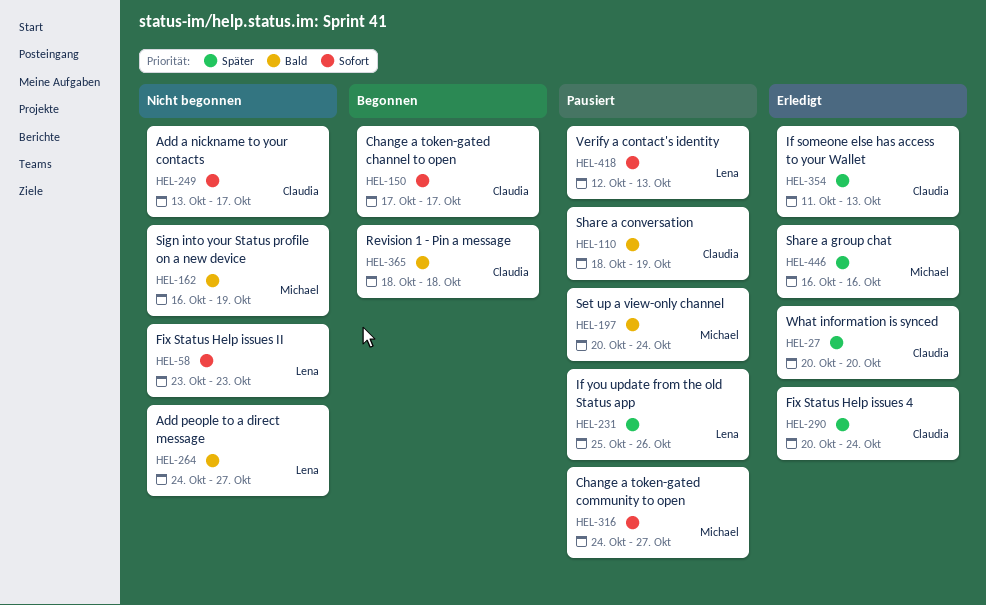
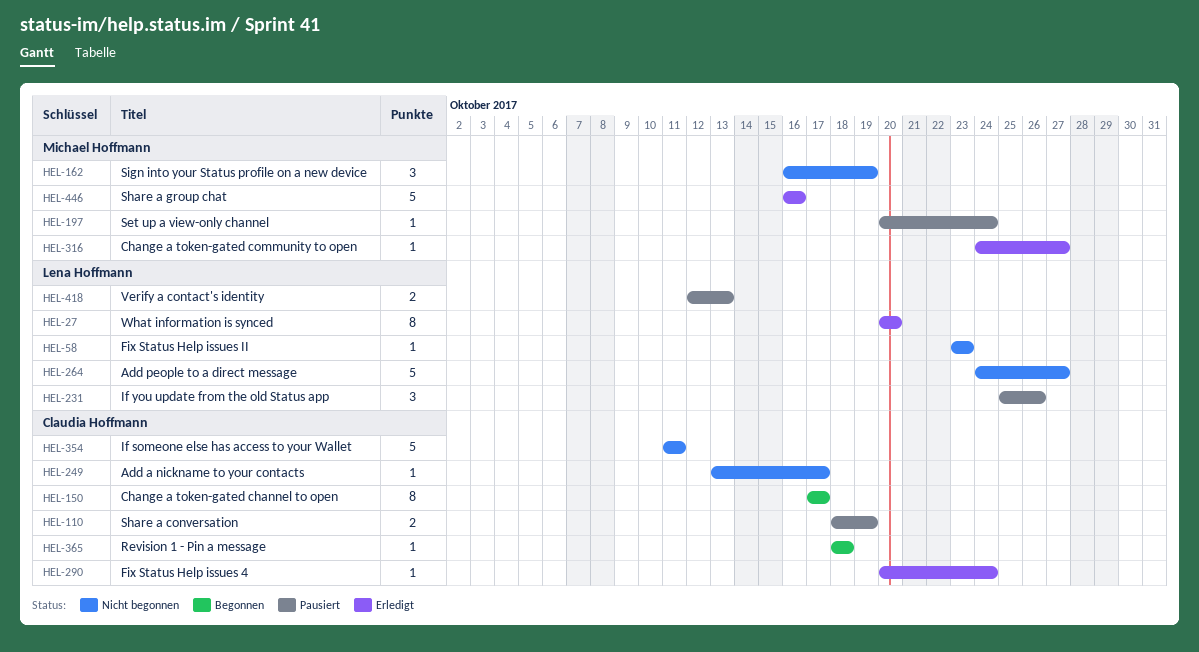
HEL-27, owner: Claudia Hoffmann -> Lena Hoffmann
HEL-316, status: Pausiert -> Erledigt
HEL-354, status: Erledigt -> Nicht begonnen
HEL-354, due: Oct 13 -> Oct 11

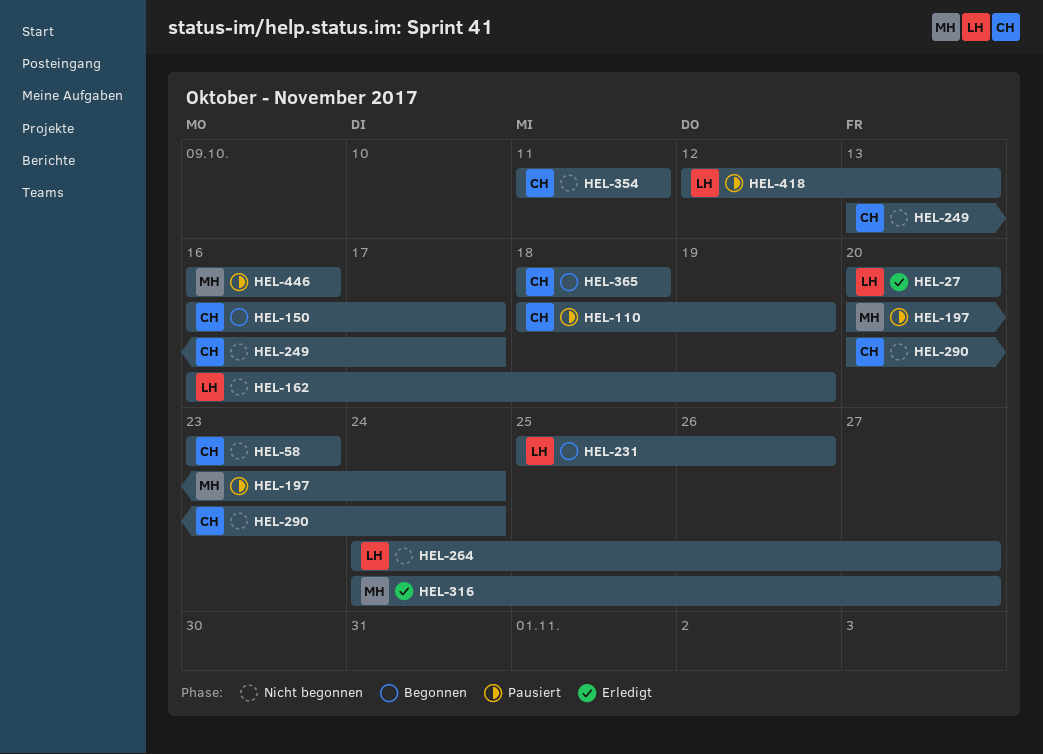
HEL-58, owner: Lena Hoffmann -> Claudia Hoffmann
HEL-150, start: Oct 17 -> Oct 16
HEL-162, owner: Michael Hoffmann -> Lena Hoffmann
HEL-231, status: Pausiert -> Begonnen
HEL-290, status: Erledigt -> Nicht begonnen
HEL-446, status: Erledigt -> Pausiert

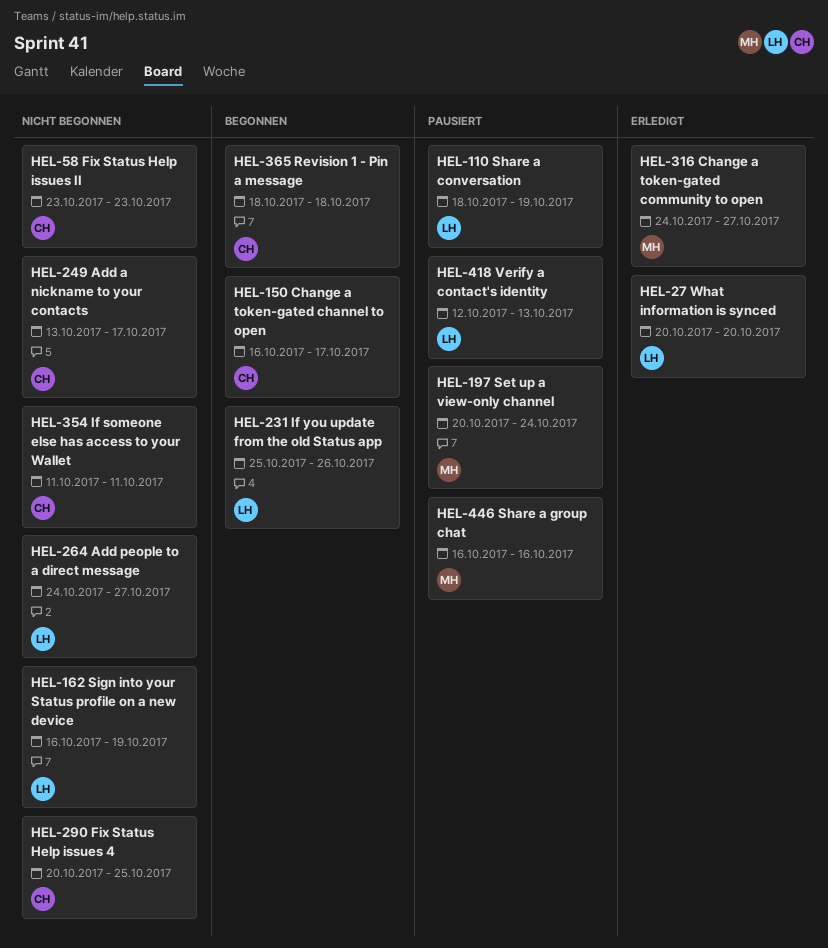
HEL-110, owner: CH -> LH
HEL-290, due: Oct 24 -> Oct 25

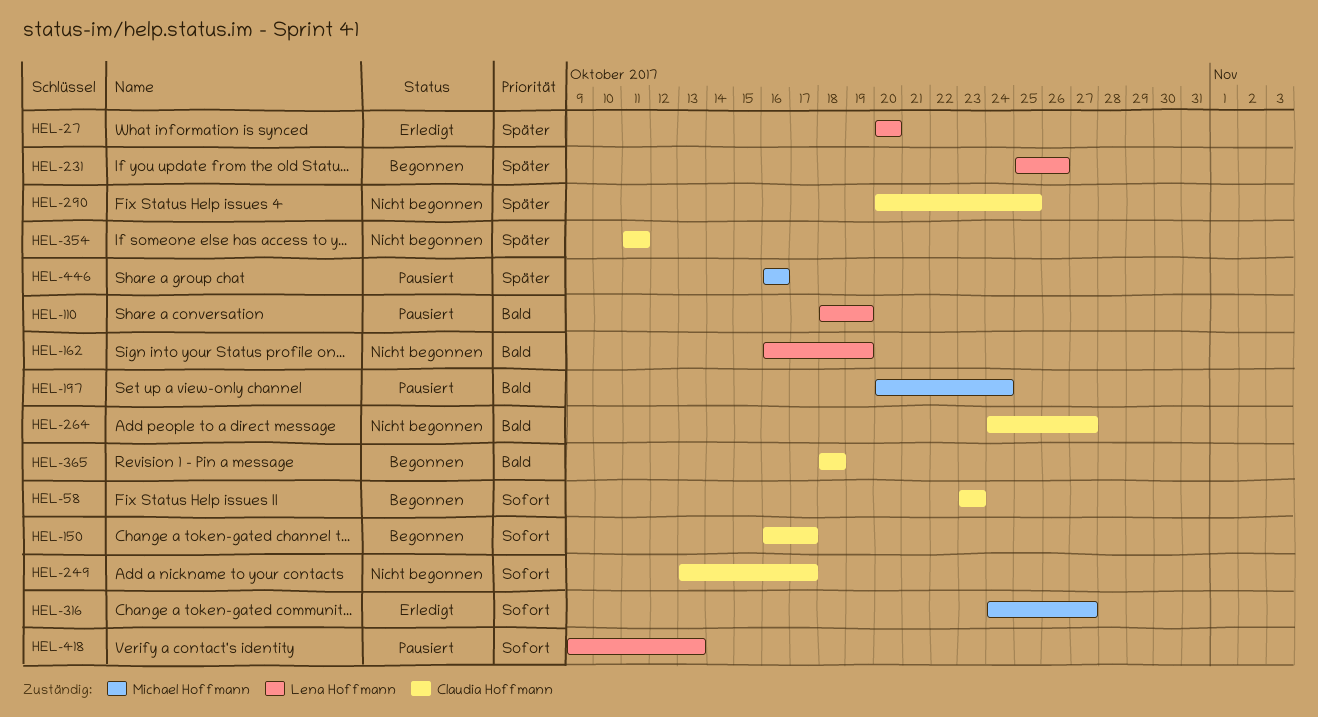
HEL-58, status: Nicht begonnen -> Begonnen
HEL-264, owner: Lena Hoffmann -> Claudia Hoffmann
HEL-418, start: Oct 12 -> Oct 9

